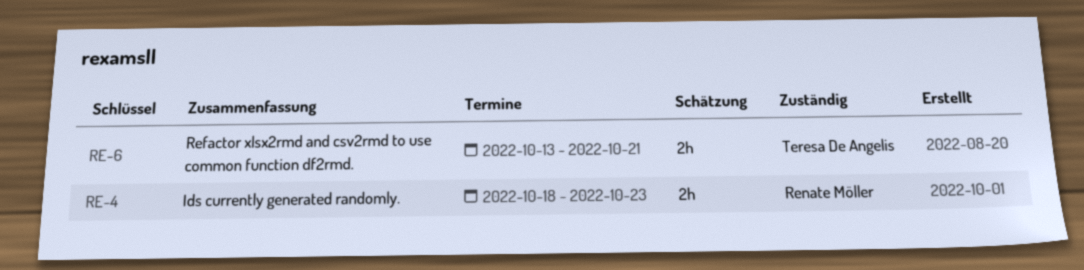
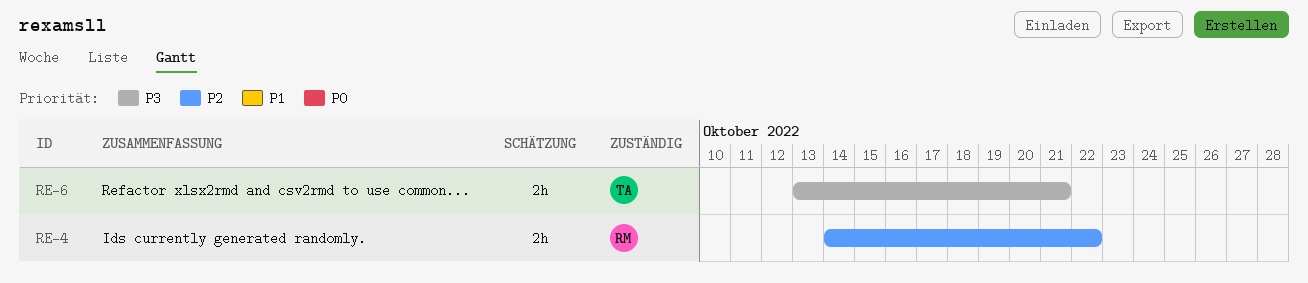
RE-4, start: Oct 18 -> Oct 14
RE-4, due: Oct 23 -> Oct 22

